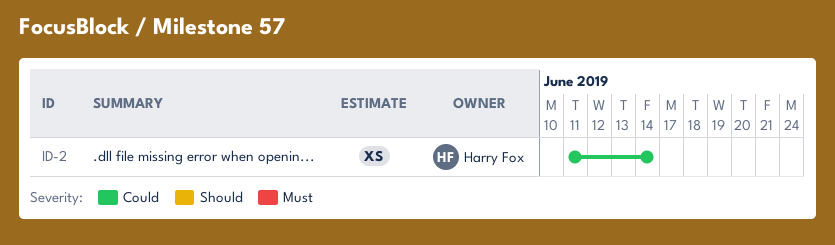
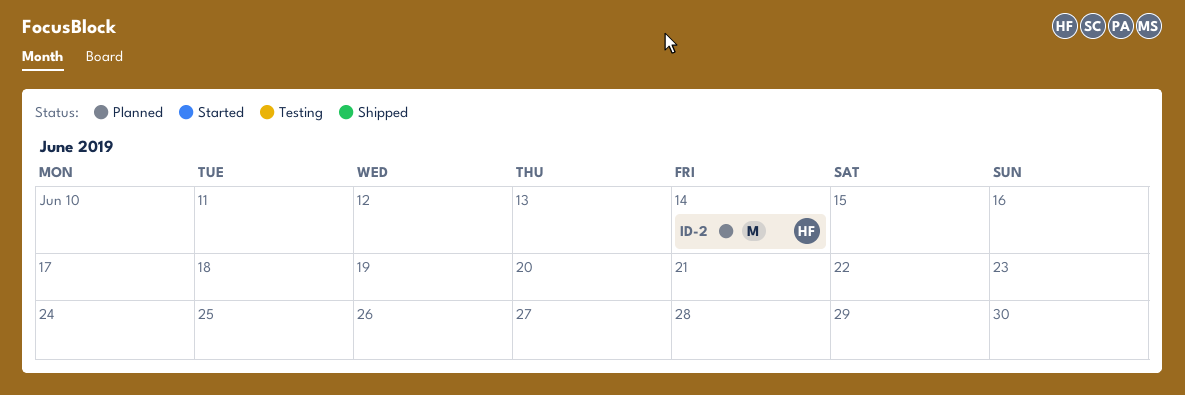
ID-2, estimate: XS -> M

